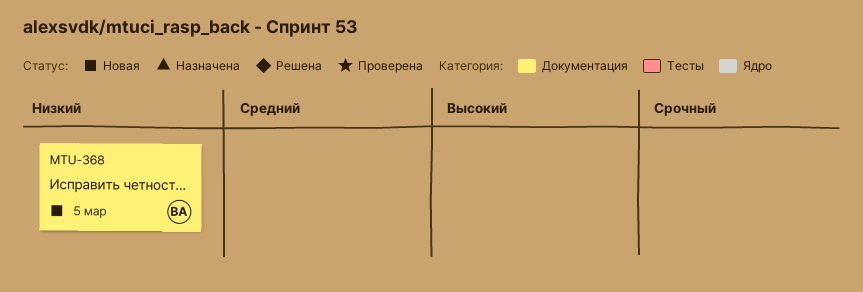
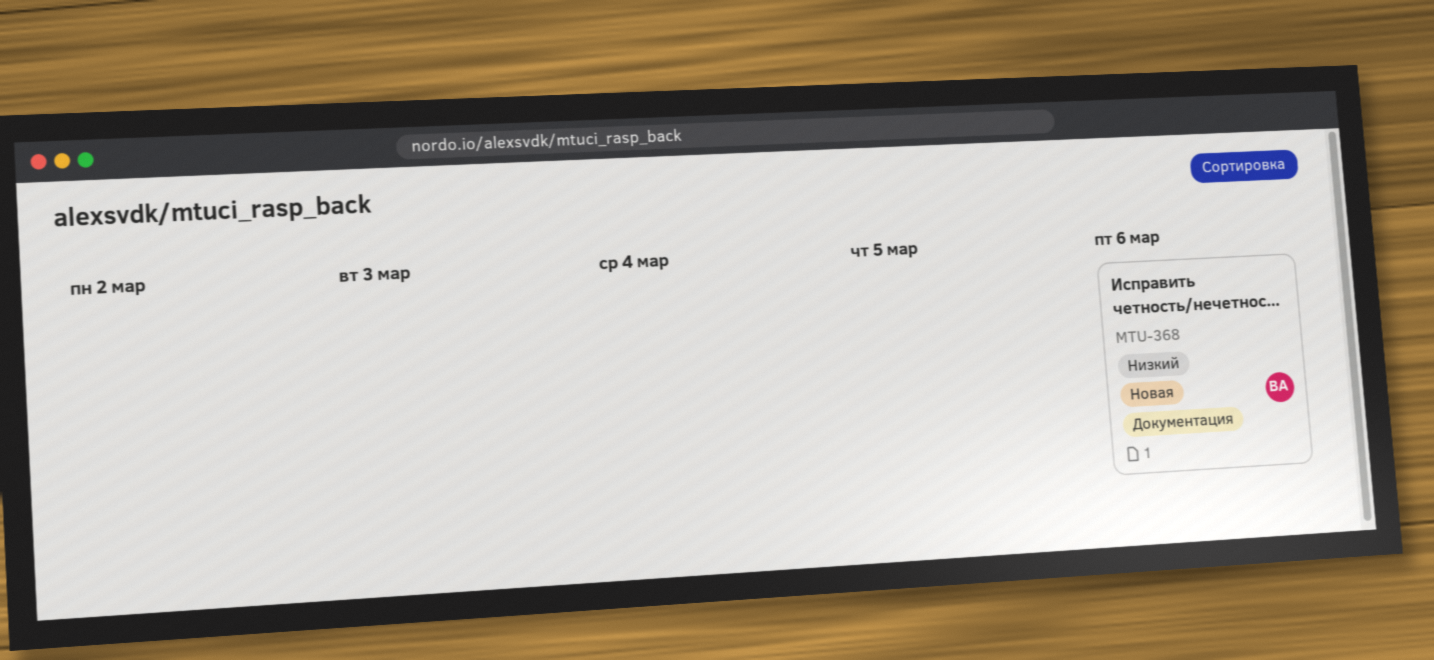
MTU-368, due: Mar 5 -> Mar 6

